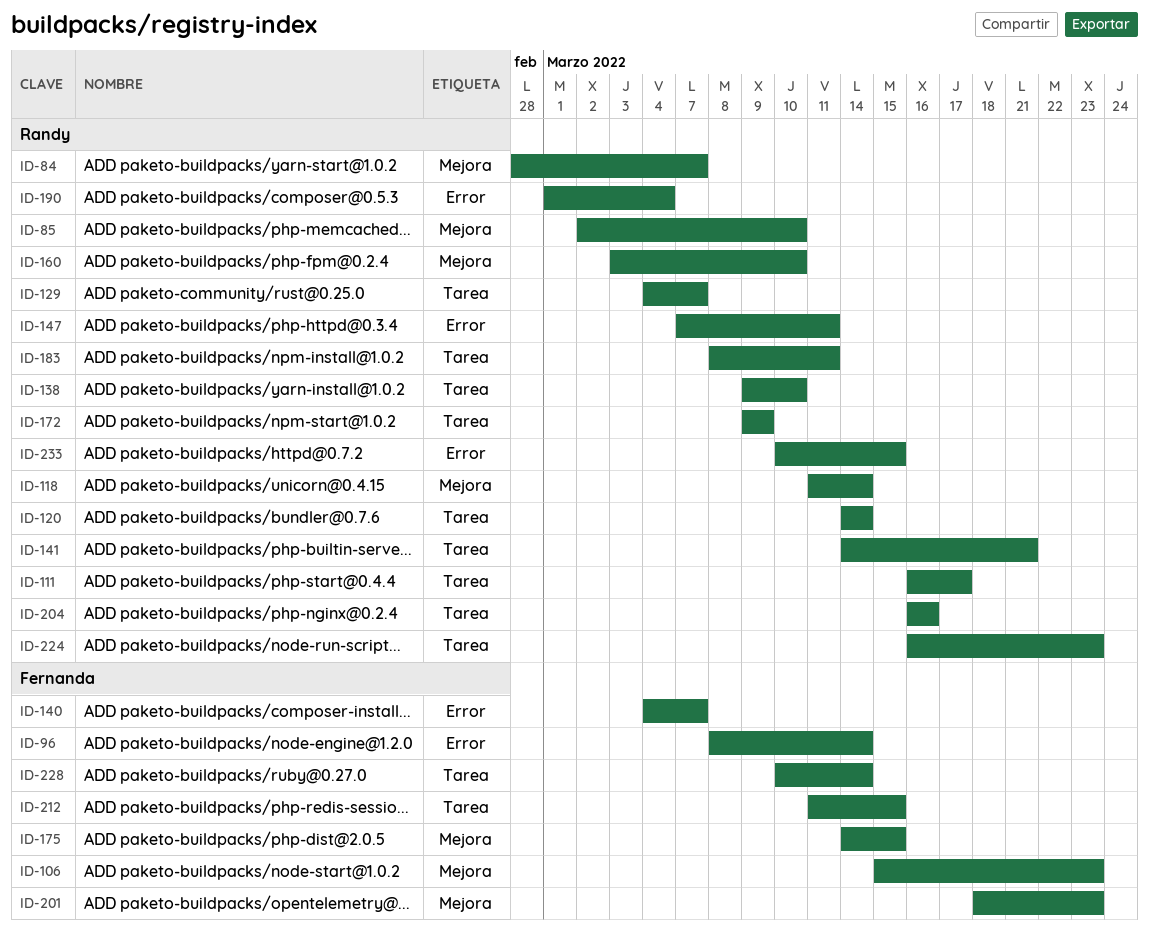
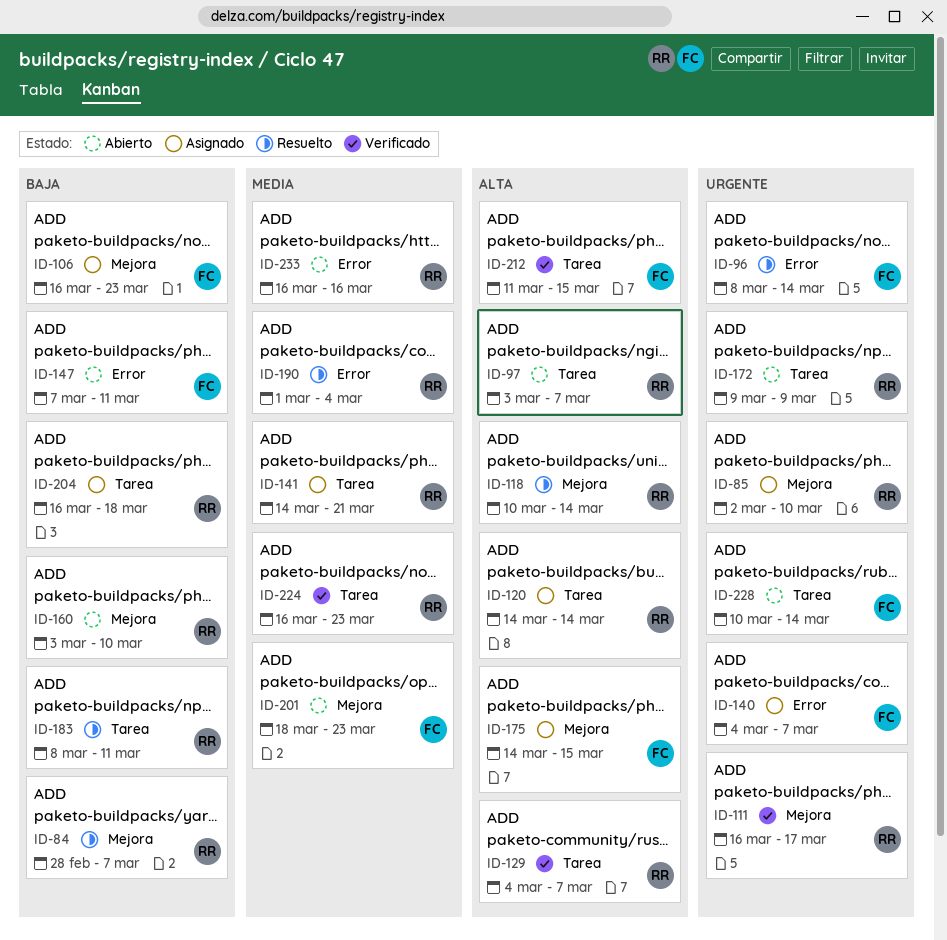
ID-97: none -> present
ID-106, start: Mar 15 -> Mar 16
ID-111, label: Tarea -> Mejora
ID-118, start: Mar 11 -> Mar 10
ID-138: present -> none
ID-147, owner: Randy -> Fernanda
ID-204, due: Mar 16 -> Mar 18
ID-233, start: Mar 10 -> Mar 16
ID-233, due: Mar 15 -> Mar 16

